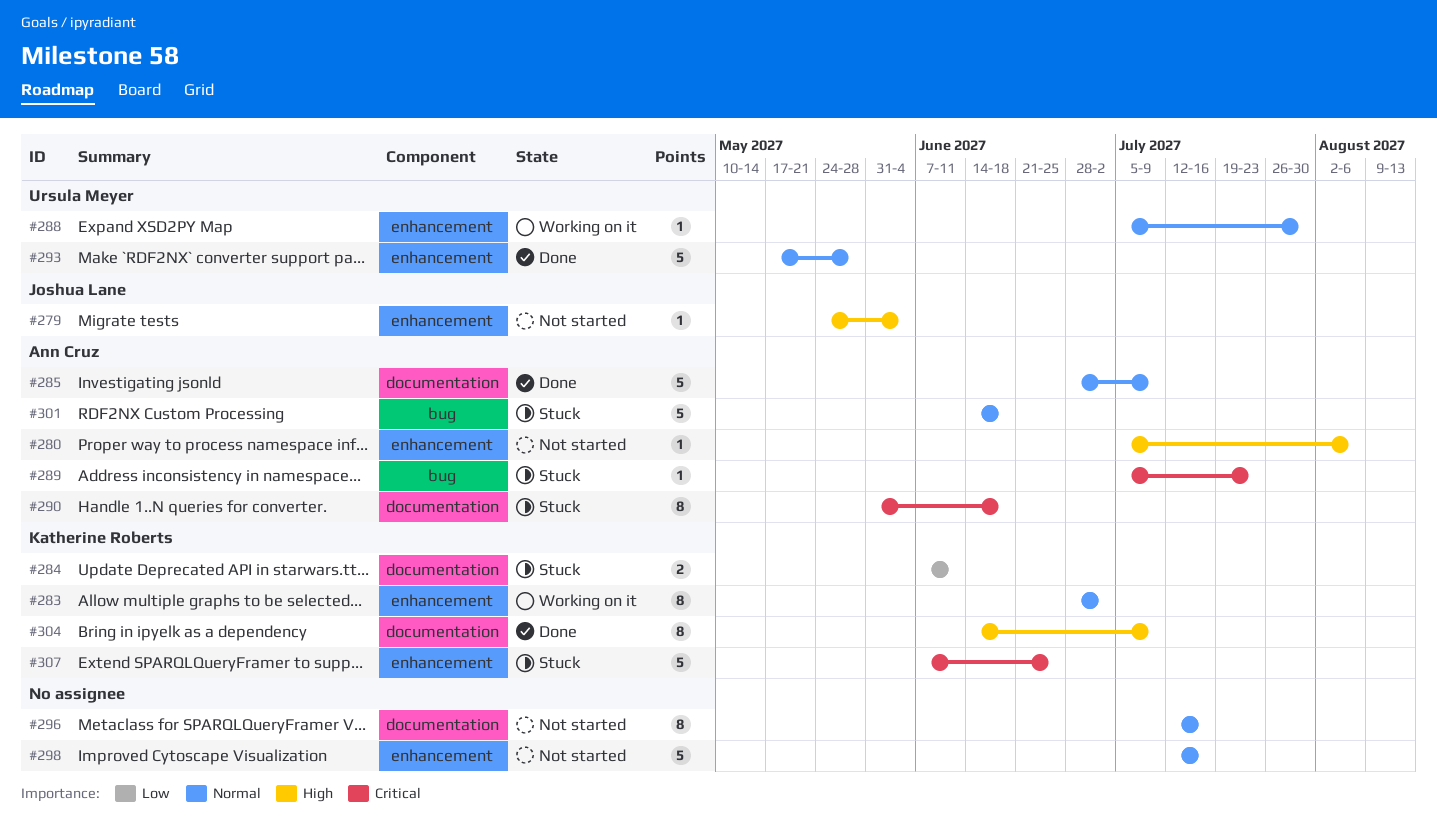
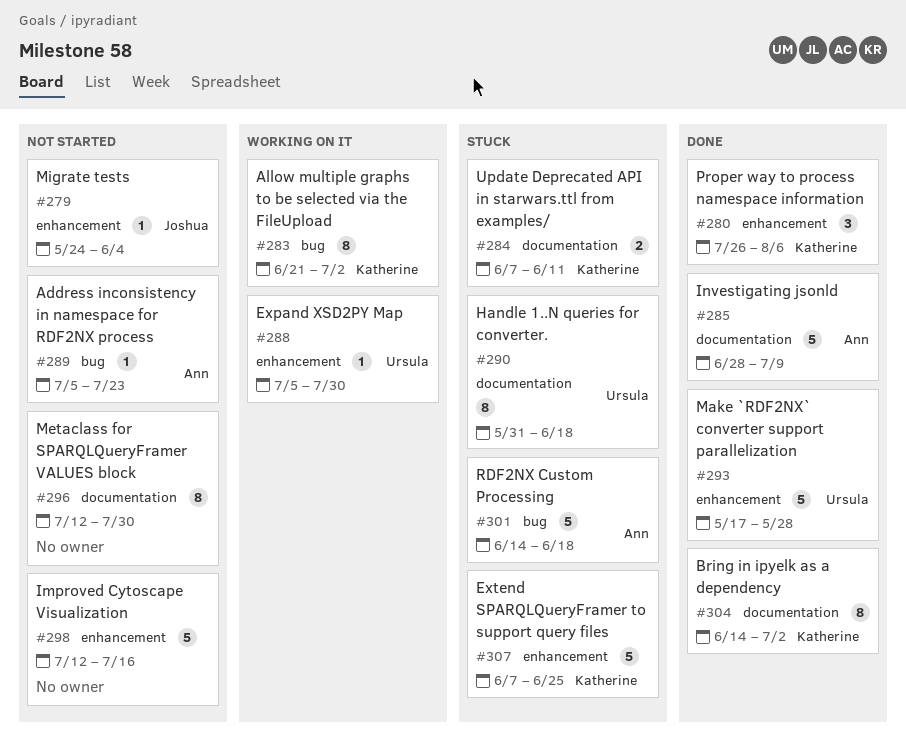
#280, status: Not started -> Done
#280, owner: Ann Cruz -> Katherine Roberts
#280, estimate: 1 -> 3
#280, start: Jul 5 -> Jul 26
#283, label: enhancement -> bug
#283, start: Jun 28 -> Jun 21
#289, status: Stuck -> Not started
#290, owner: Ann Cruz -> Ursula Meyer
#296, due: Jul 16 -> Jul 30
#304, due: Jul 9 -> Jul 2

